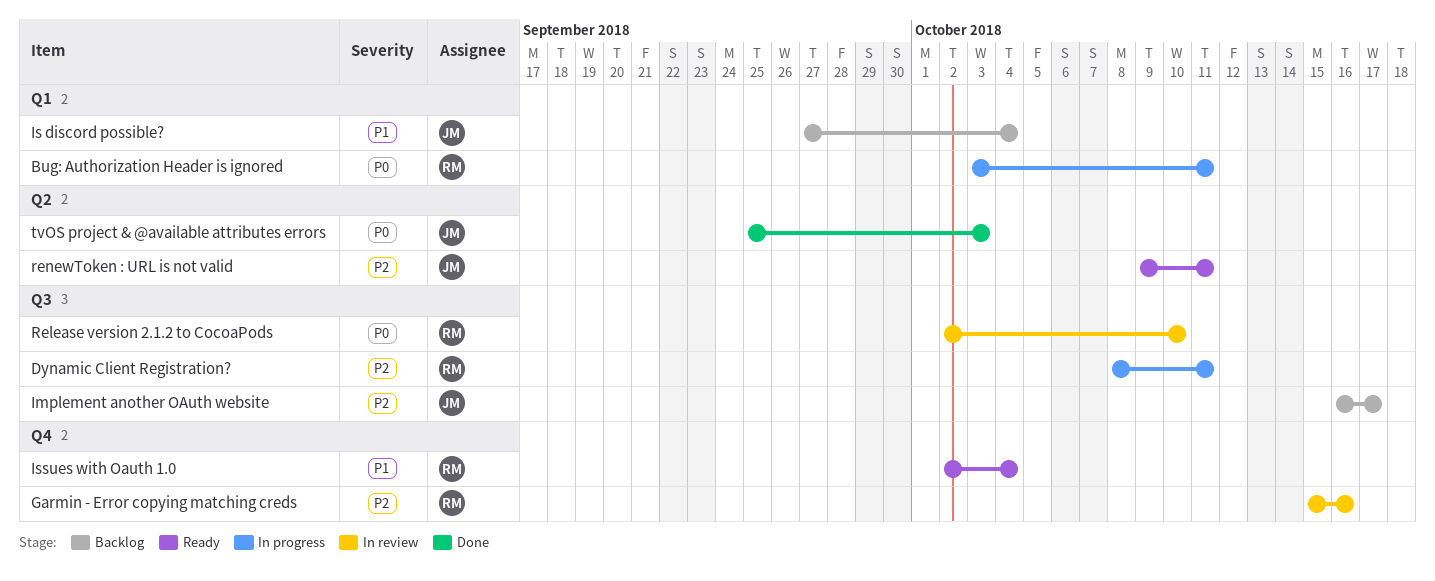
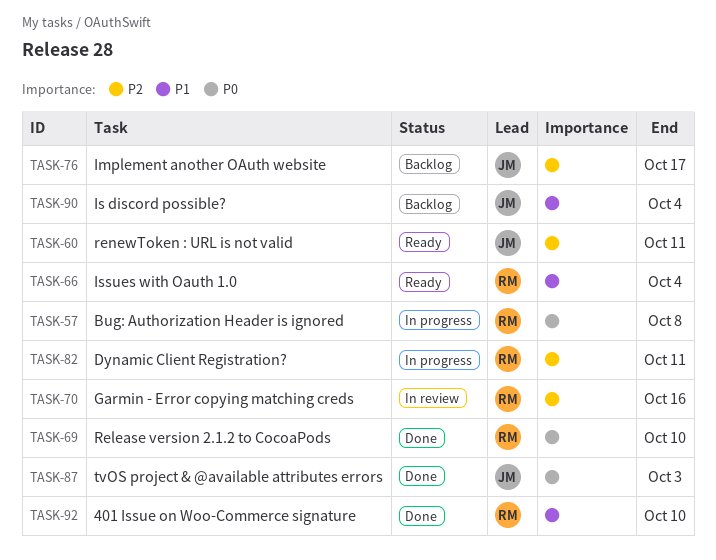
401 Issue on Woo-Commerce signature: none -> present
Bug: Authorization Header is ignored, due: Oct 11 -> Oct 8
Release version 2.1.2 to CocoaPods, status: In review -> Done

